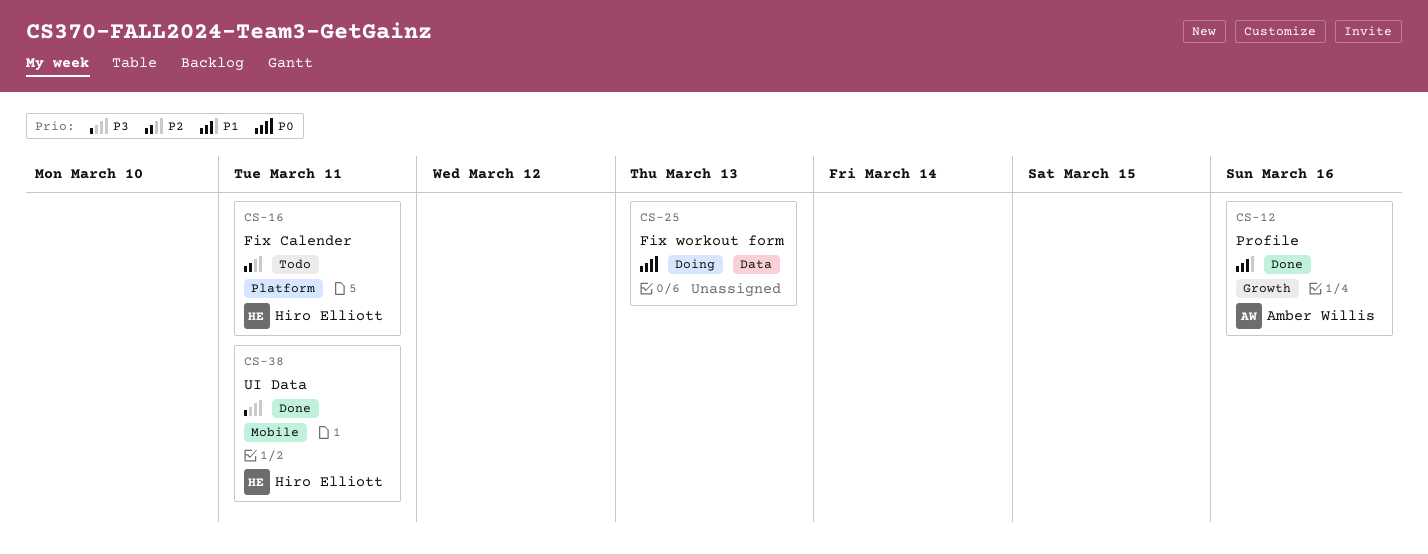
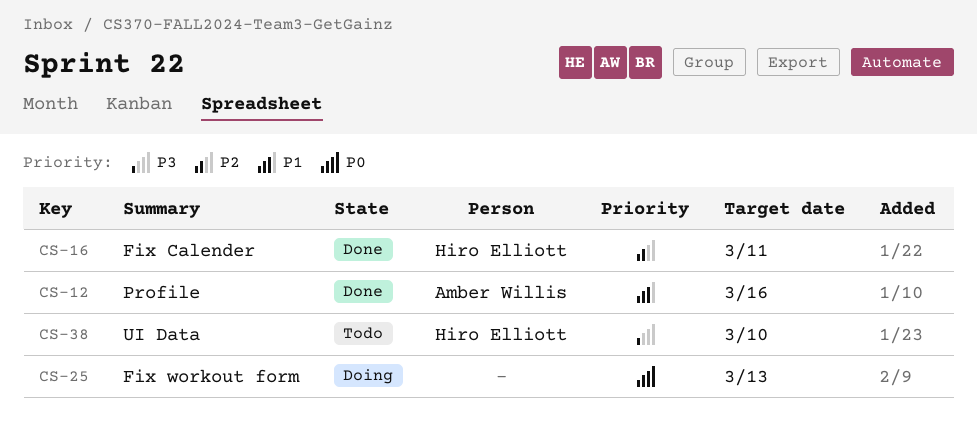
CS-16, status: Todo -> Done
CS-38, status: Done -> Todo
CS-38, due: Mar 11 -> Mar 10

